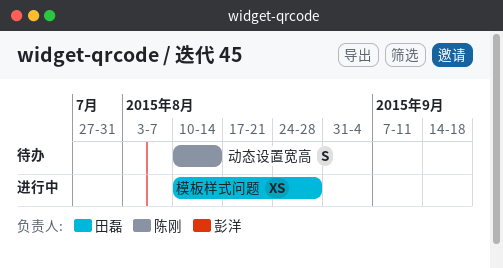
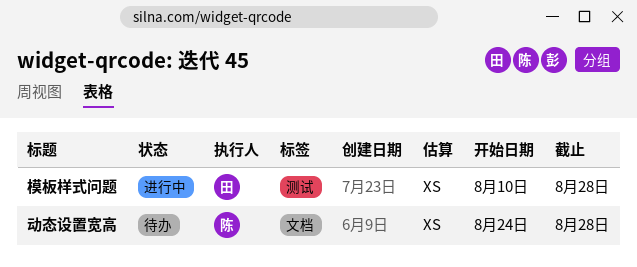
动态设置宽高, estimate: S -> XS
动态设置宽高, start: Aug 10 -> Aug 24
动态设置宽高, due: Aug 14 -> Aug 28

